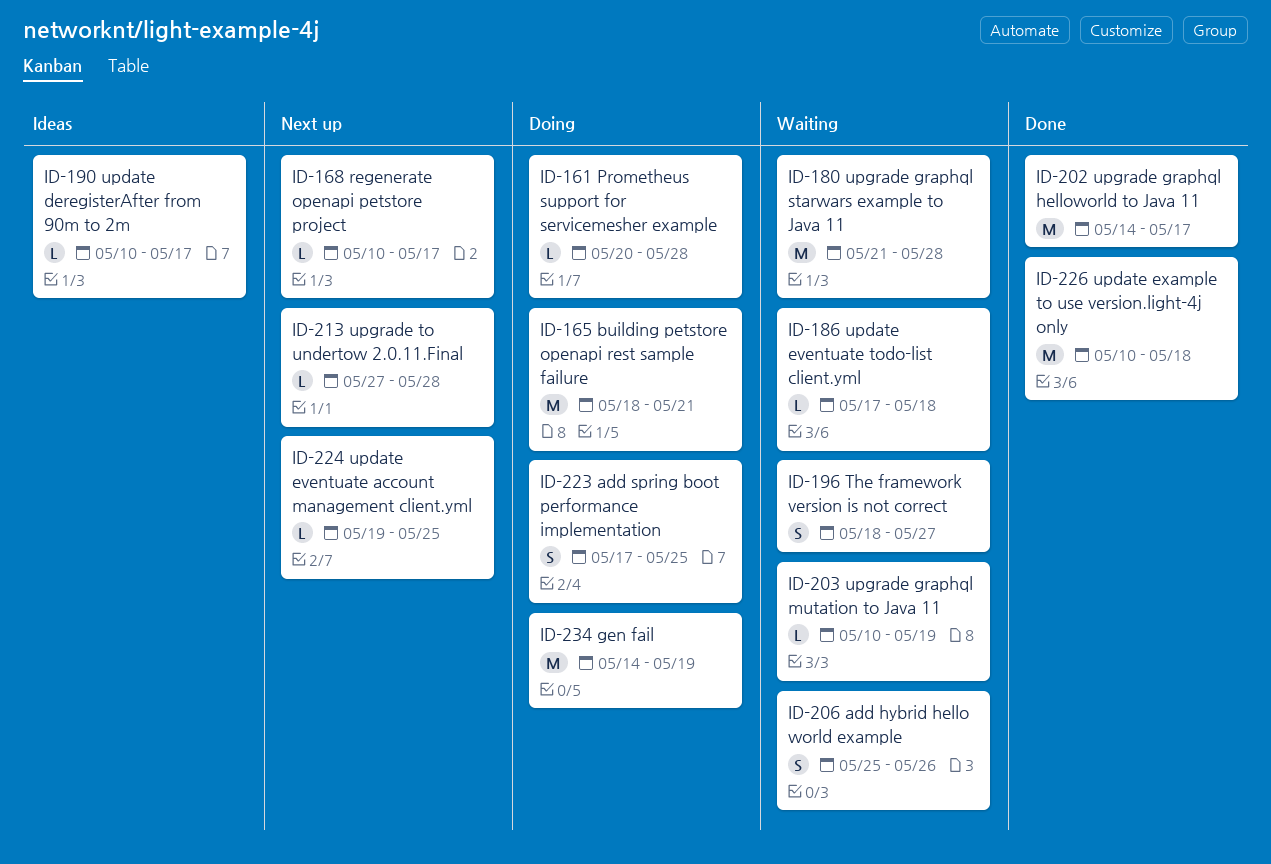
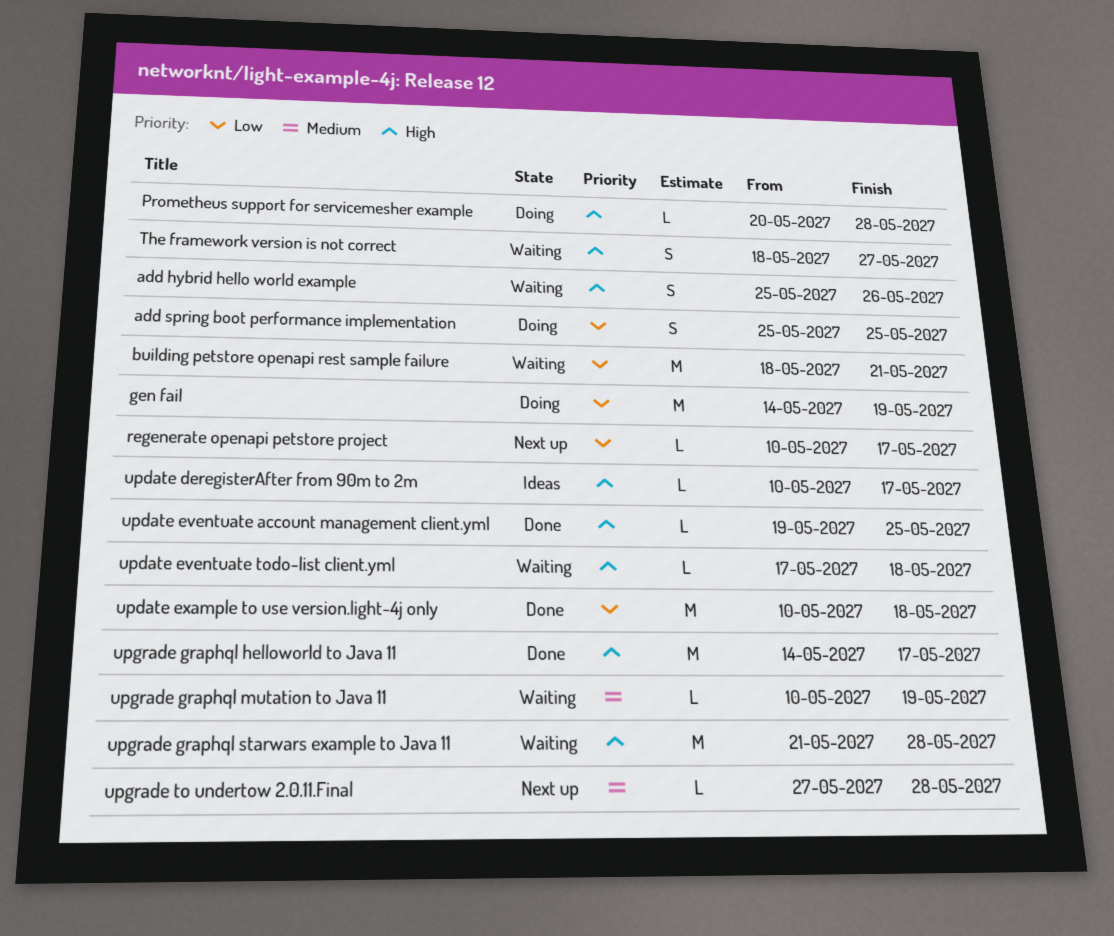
add spring boot performance implementation, start: May 17 -> May 25
building petstore openapi rest sample failure, status: Doing -> Waiting
update eventuate account management client.yml, status: Next up -> Done

